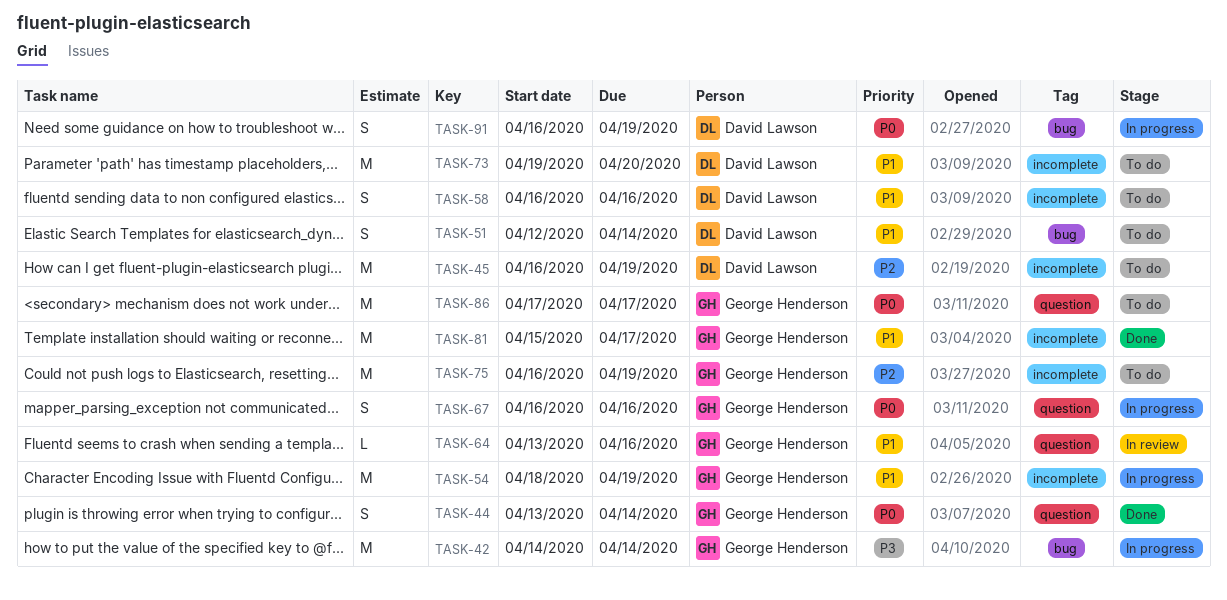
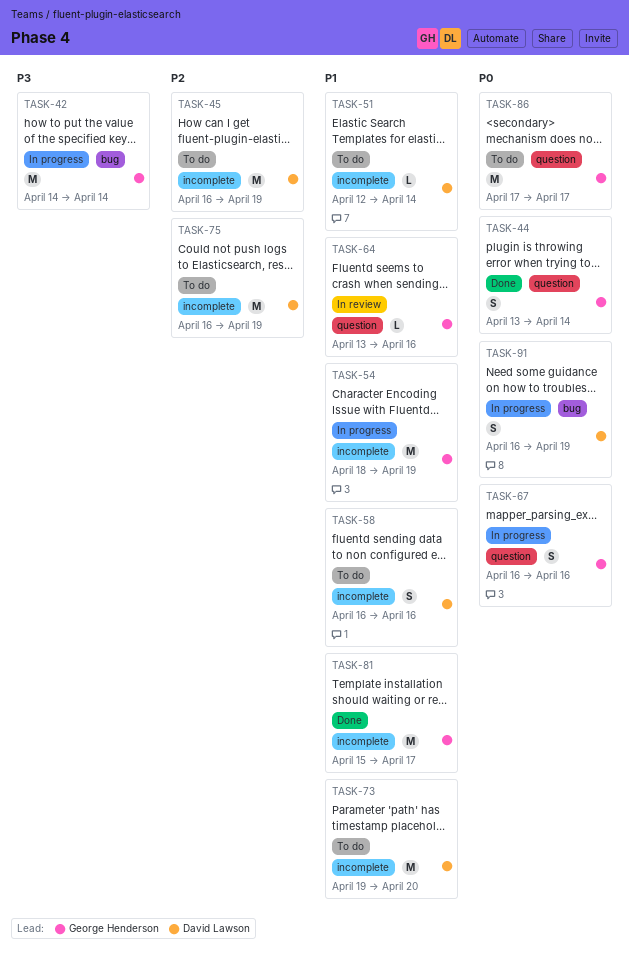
TASK-51, label: bug -> incomplete
TASK-51, estimate: S -> L
TASK-75, owner: George Henderson -> David Lawson

